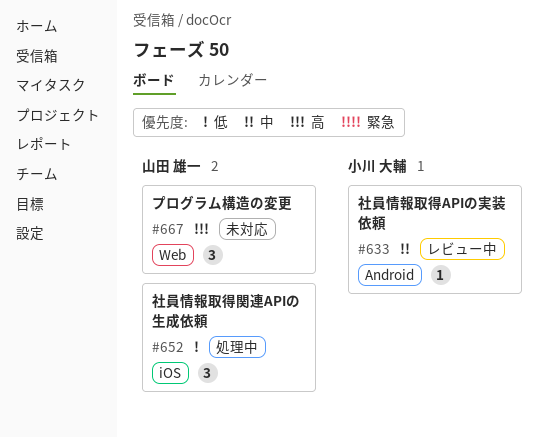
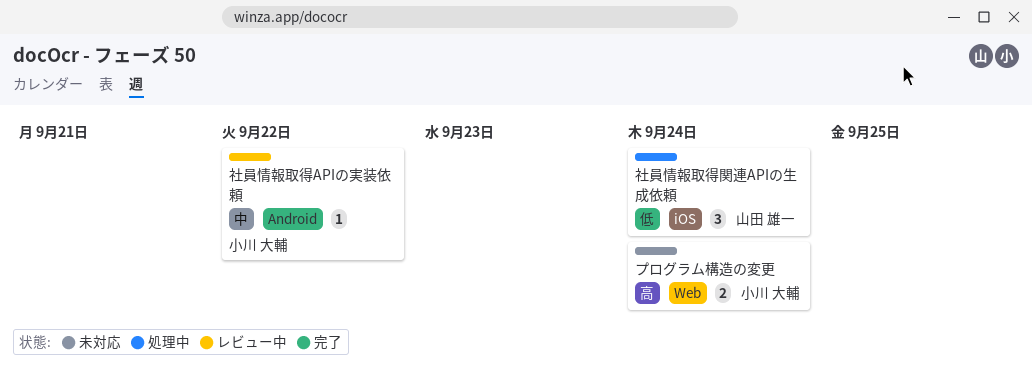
プログラム構造の変更, owner: 山田 雄一 -> 小川 大輔
プログラム構造の変更, estimate: 3 -> 2

